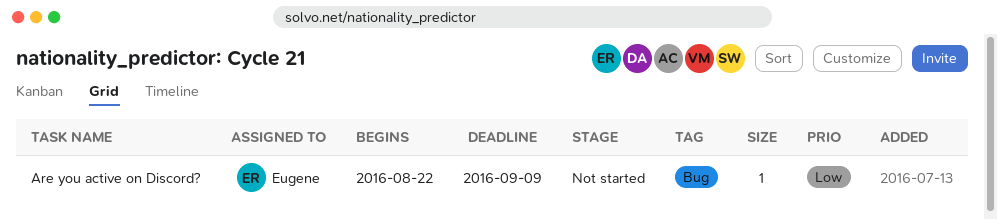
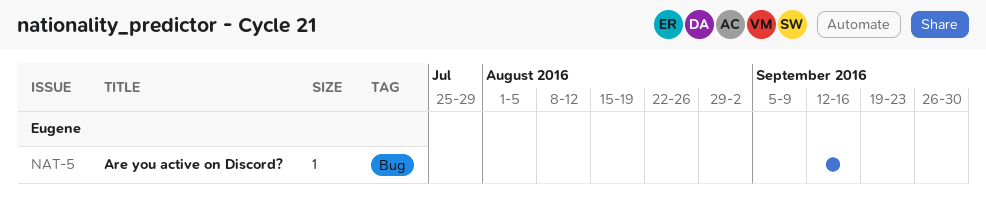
Are you active on Discord?, start: Aug 22 -> Sep 12
Are you active on Discord?, due: Sep 9 -> Sep 16

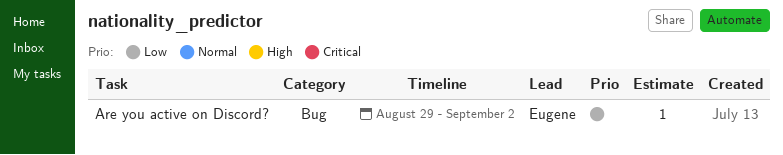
Are you active on Discord?, start: Sep 12 -> Aug 29
Are you active on Discord?, due: Sep 16 -> Sep 2

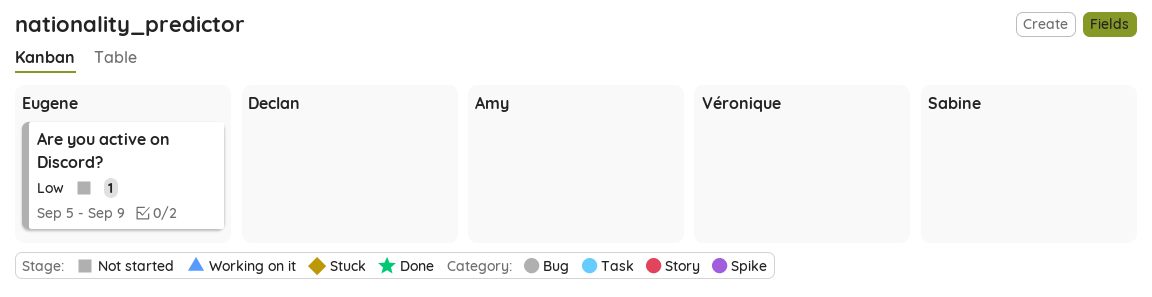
Are you active on Discord?, start: Aug 29 -> Sep 5
Are you active on Discord?, due: Sep 2 -> Sep 9

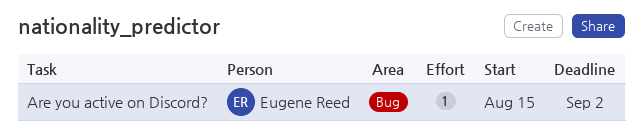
Are you active on Discord?, start: Sep 5 -> Aug 15
Are you active on Discord?, due: Sep 9 -> Sep 2

